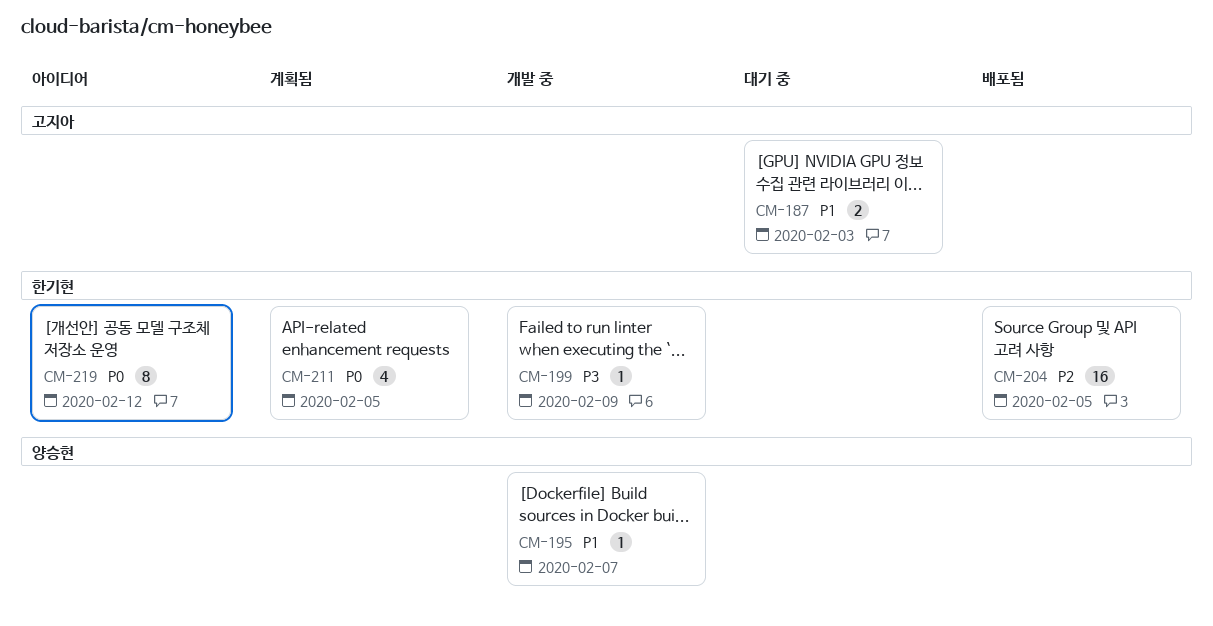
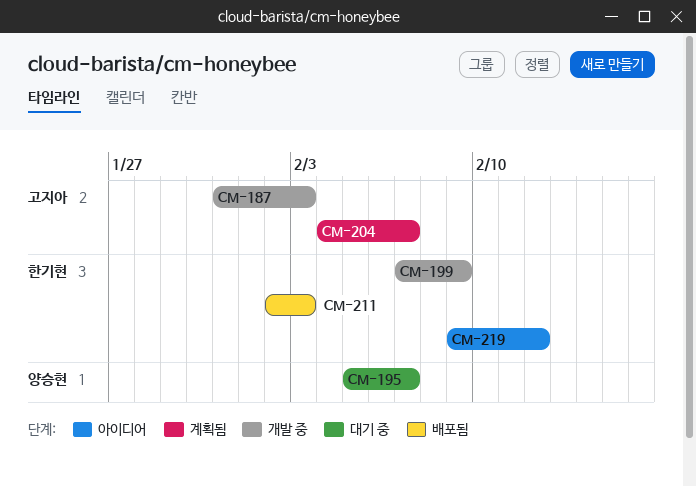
CM-187, status: 대기 중 -> 개발 중
CM-195, status: 개발 중 -> 대기 중
CM-204, status: 배포됨 -> 계획됨
CM-204, owner: 한기현 -> 고지아
CM-204, due: Feb 5 -> Feb 7
CM-211, status: 계획됨 -> 배포됨
CM-211, due: Feb 5 -> Feb 3

